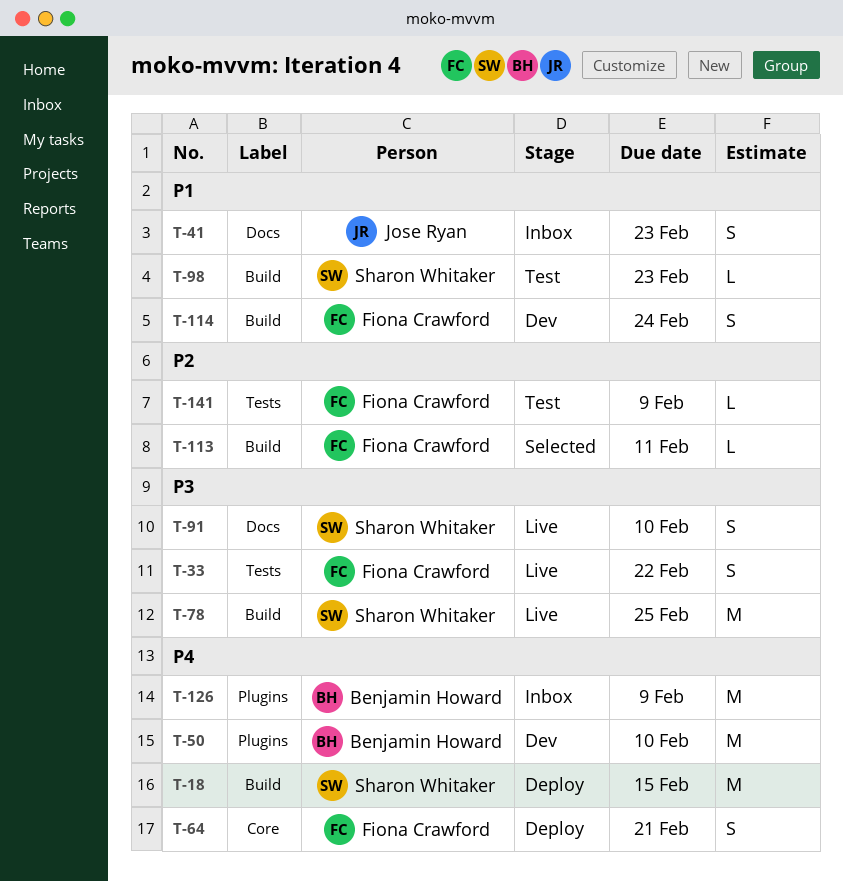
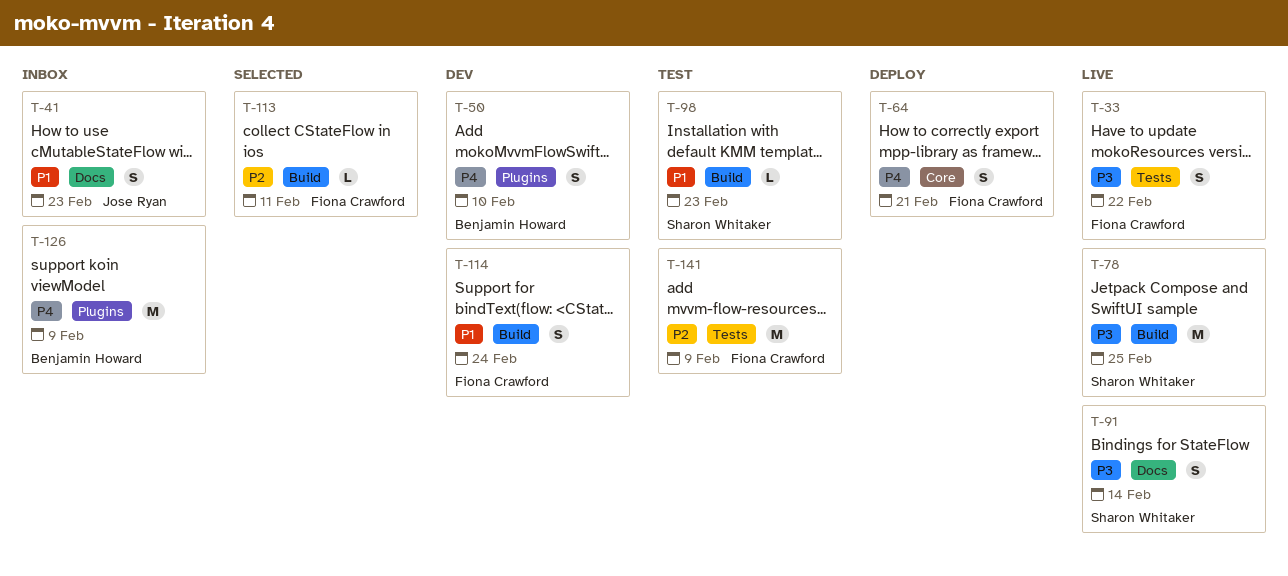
T-18: present -> none
T-50, estimate: M -> S
T-91, due: Feb 10 -> Feb 14
T-141, estimate: L -> M

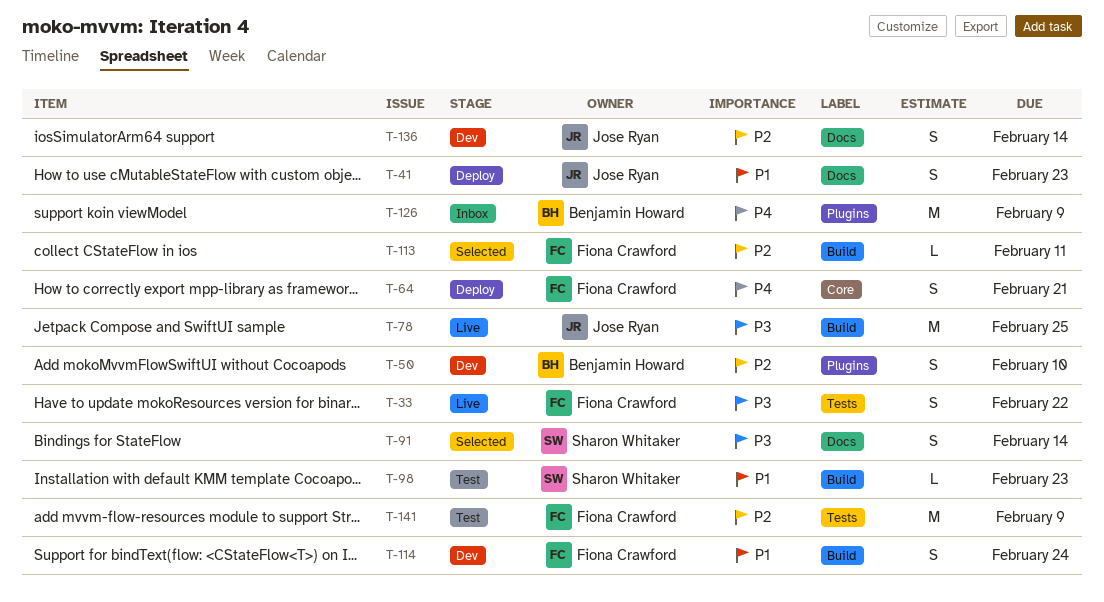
T-41, status: Inbox -> Deploy
T-50, priority: P4 -> P2
T-78, owner: Sharon Whitaker -> Jose Ryan
T-91, status: Live -> Selected
T-136: none -> present

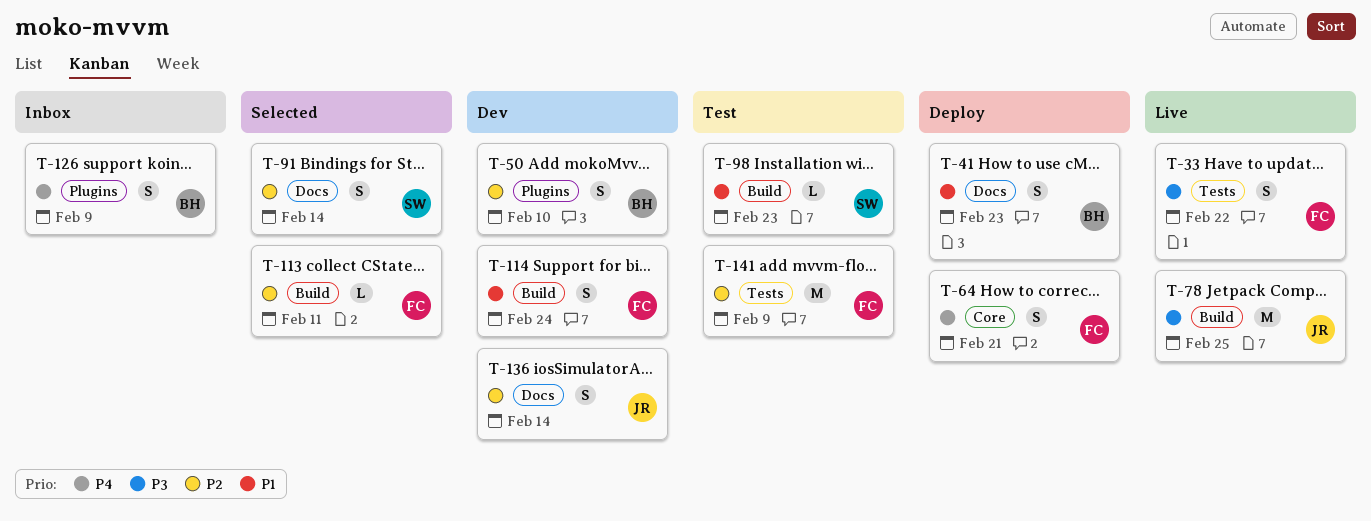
T-41, owner: Jose Ryan -> Benjamin Howard
T-91, priority: P3 -> P2
T-126, estimate: M -> S

